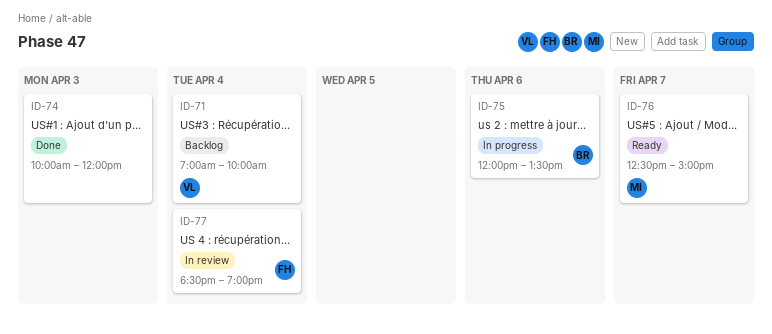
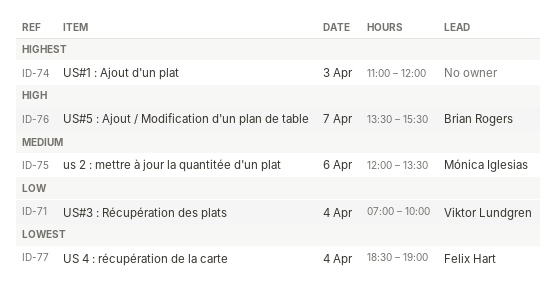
ID-74, begins: 10:00 -> 11:00
ID-75, owner: Brian Rogers -> Mónica Iglesias
ID-76, owner: Mónica Iglesias -> Brian Rogers
ID-76, begins: 12:30 -> 13:30
ID-76, ends: 15:00 -> 15:30

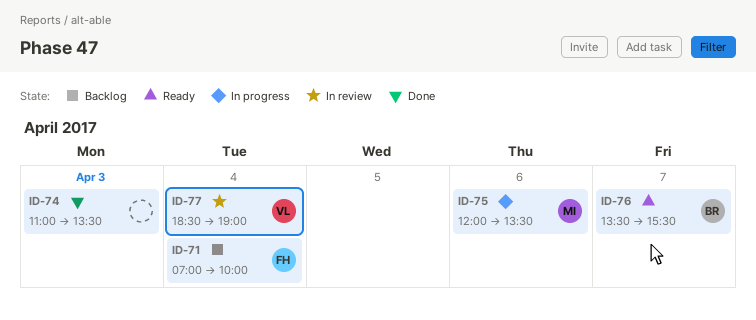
ID-71, owner: Viktor Lundgren -> Felix Hart
ID-74, ends: 12:00 -> 13:30
ID-77, owner: Felix Hart -> Viktor Lundgren

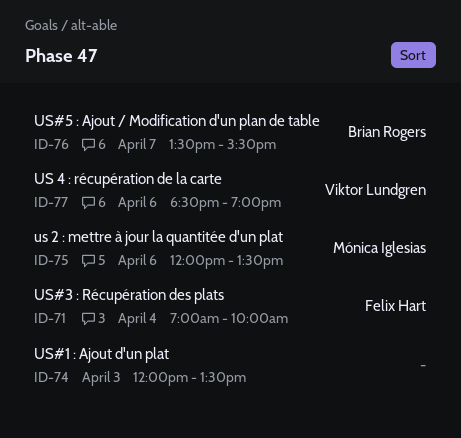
ID-74, begins: 11:00 -> 12:00
ID-77, day: Apr 4 -> Apr 6

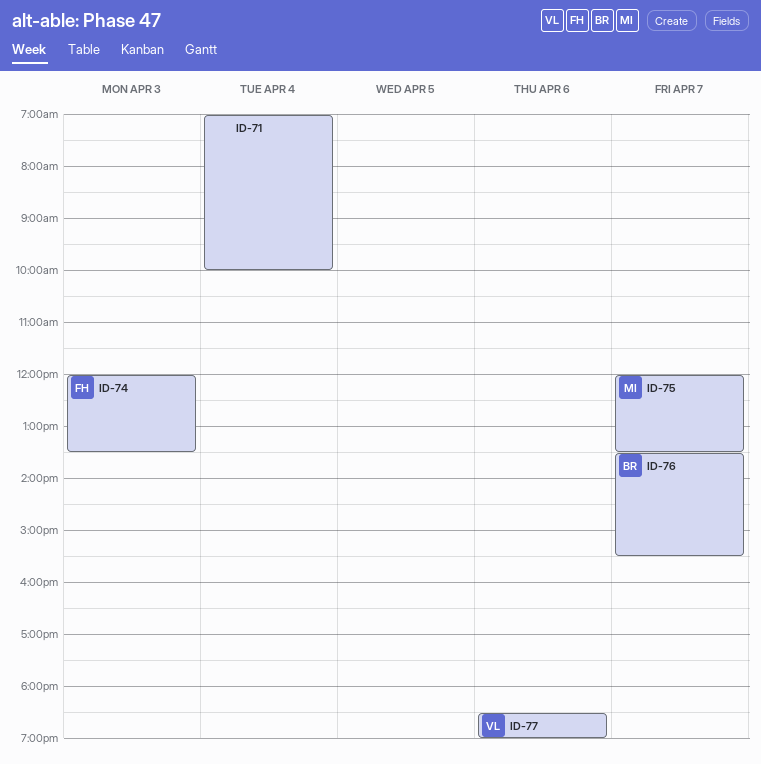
ID-71, owner: Felix Hart -> none
ID-74, owner: none -> Felix Hart
ID-75, day: Apr 6 -> Apr 7

